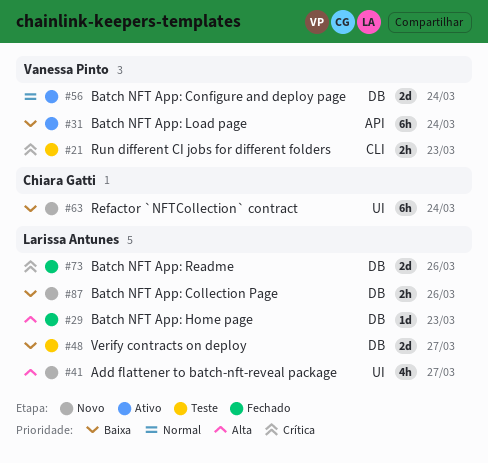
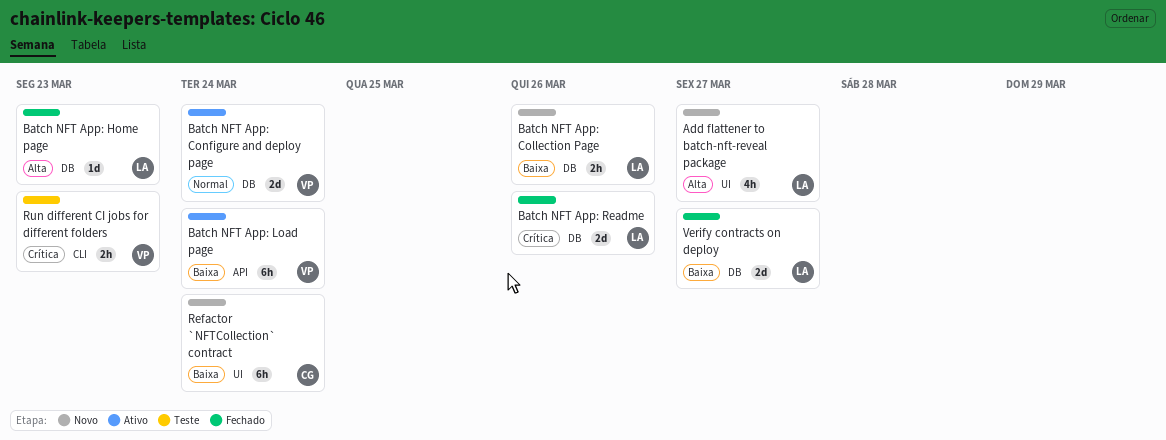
Verify contracts on deploy, status: Teste -> Fechado

